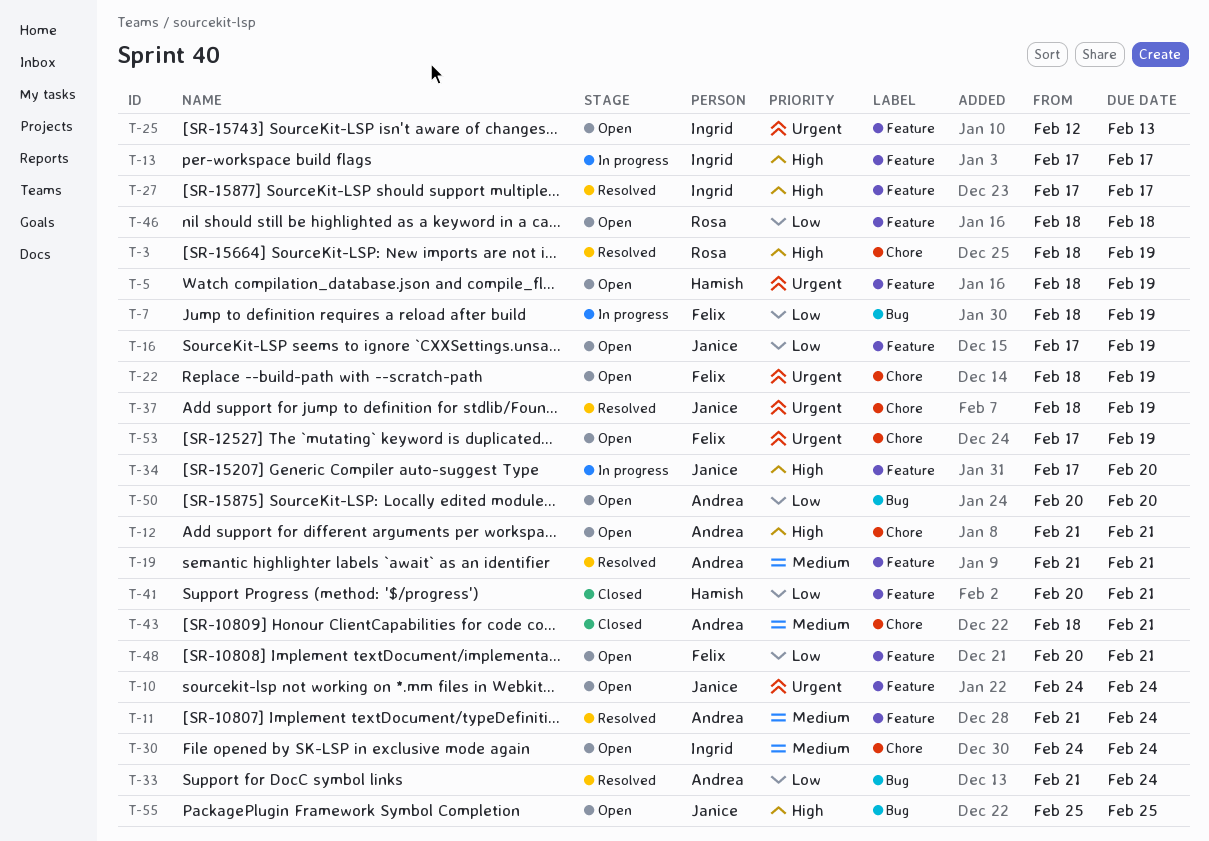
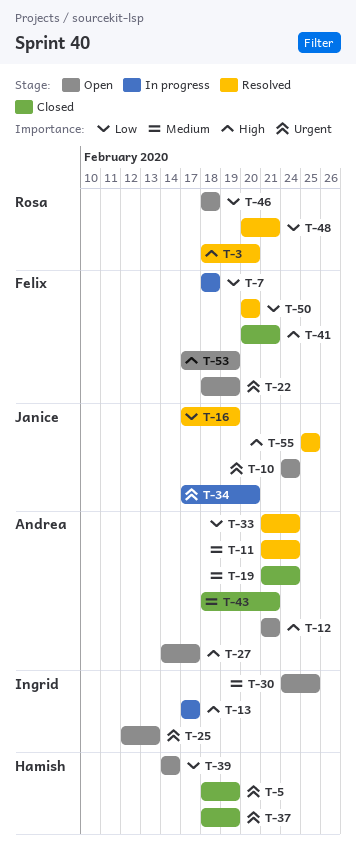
T-3, due: Feb 19 -> Feb 20
T-5, status: Open -> Closed
T-7, due: Feb 19 -> Feb 18
T-16, status: Open -> Resolved
T-19, status: Resolved -> Closed
T-19, due: Feb 21 -> Feb 24
T-27, status: Resolved -> Open
T-27, owner: Ingrid -> Andrea
T-27, start: Feb 17 -> Feb 14
T-30, due: Feb 24 -> Feb 25
T-34, priority: High -> Urgent
T-37, status: Resolved -> Closed
T-37, owner: Janice -> Hamish
T-39: none -> present
T-41, owner: Hamish -> Felix
T-41, priority: Low -> High
T-48, status: Open -> Resolved
T-48, owner: Felix -> Rosa
T-50, status: Open -> Resolved
T-50, owner: Andrea -> Felix
T-53, priority: Urgent -> High
T-55, status: Open -> Resolved

